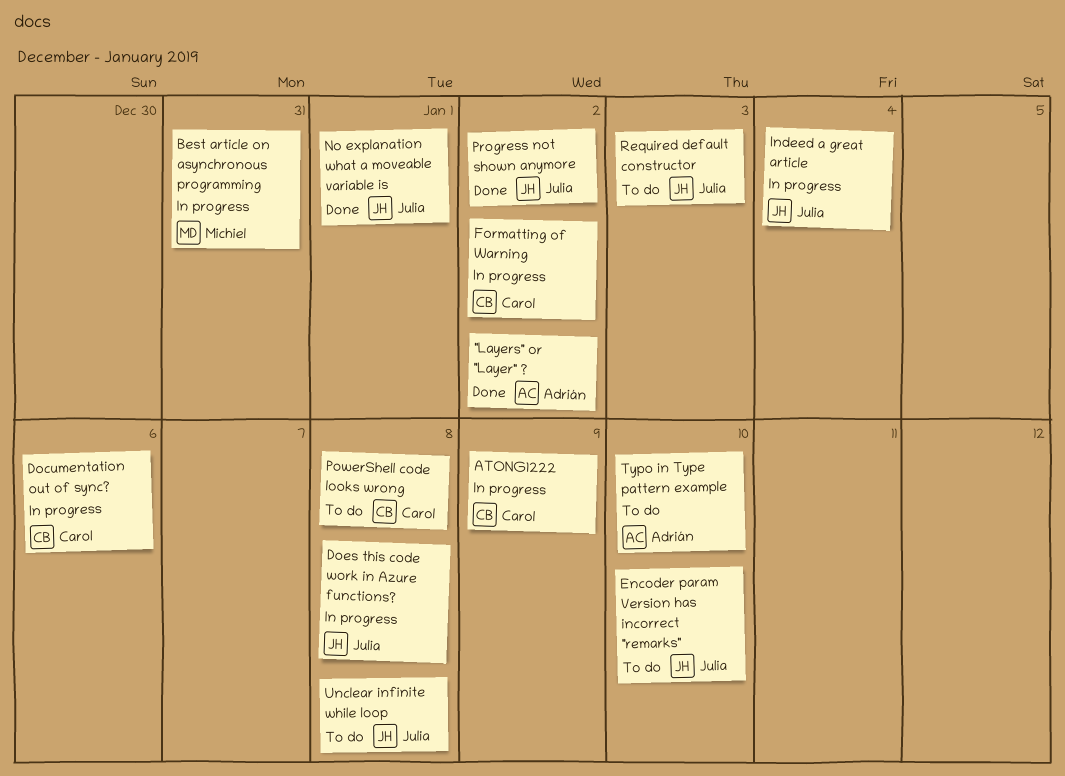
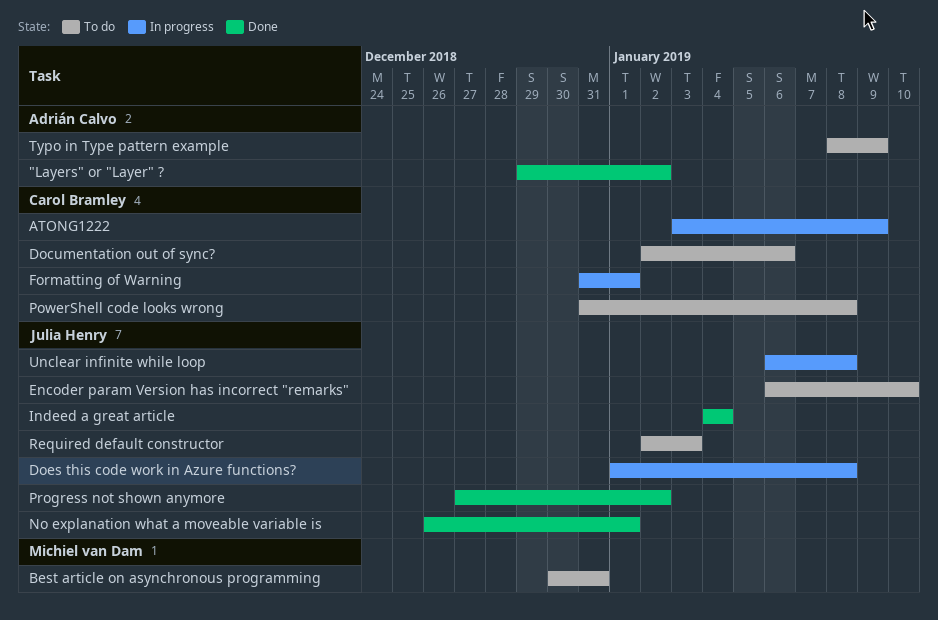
Best article on asynchronous programming, status: In progress -> To do
Documentation out of sync?, status: In progress -> To do
Formatting of Warning, due: Jan 2 -> Jan 1
Indeed a great article, status: In progress -> Done
Typo in Type pattern example, due: Jan 10 -> Jan 9
Unclear infinite while loop, status: To do -> In progress

